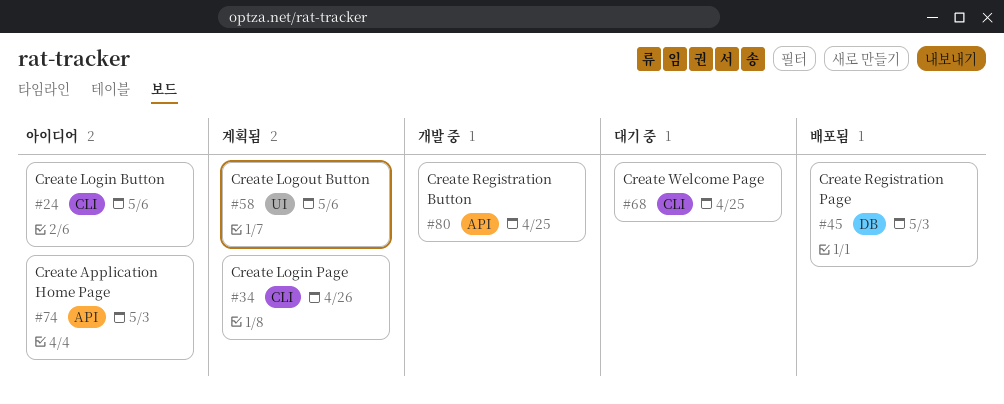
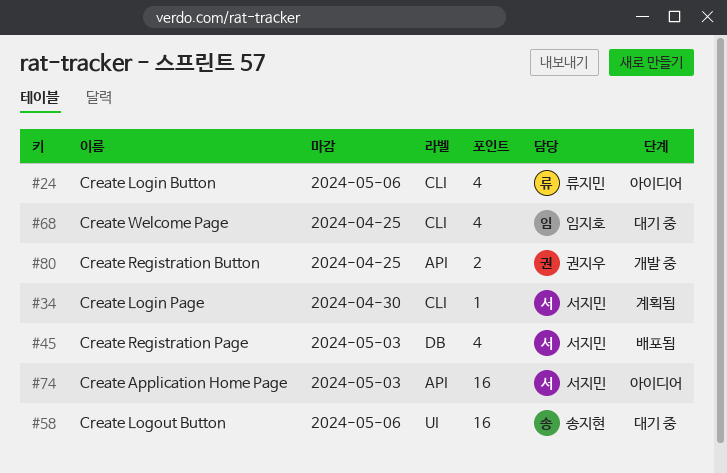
#34, due: Apr 26 -> Apr 30
#58, status: 계획됨 -> 대기 중

